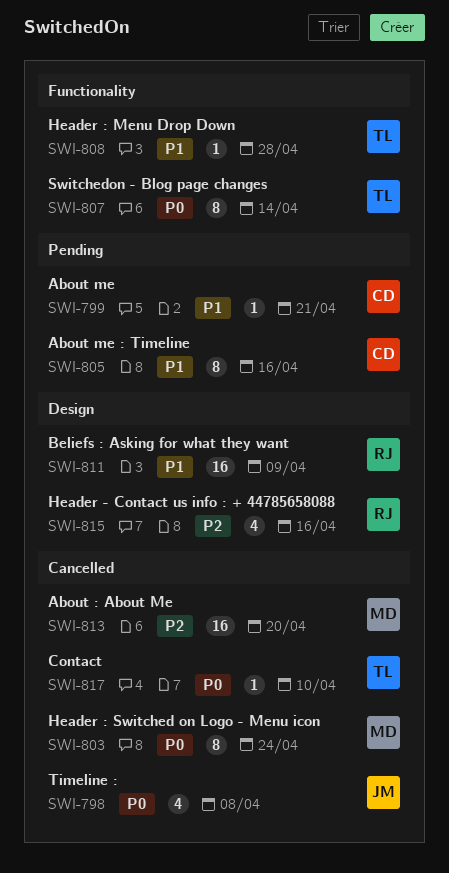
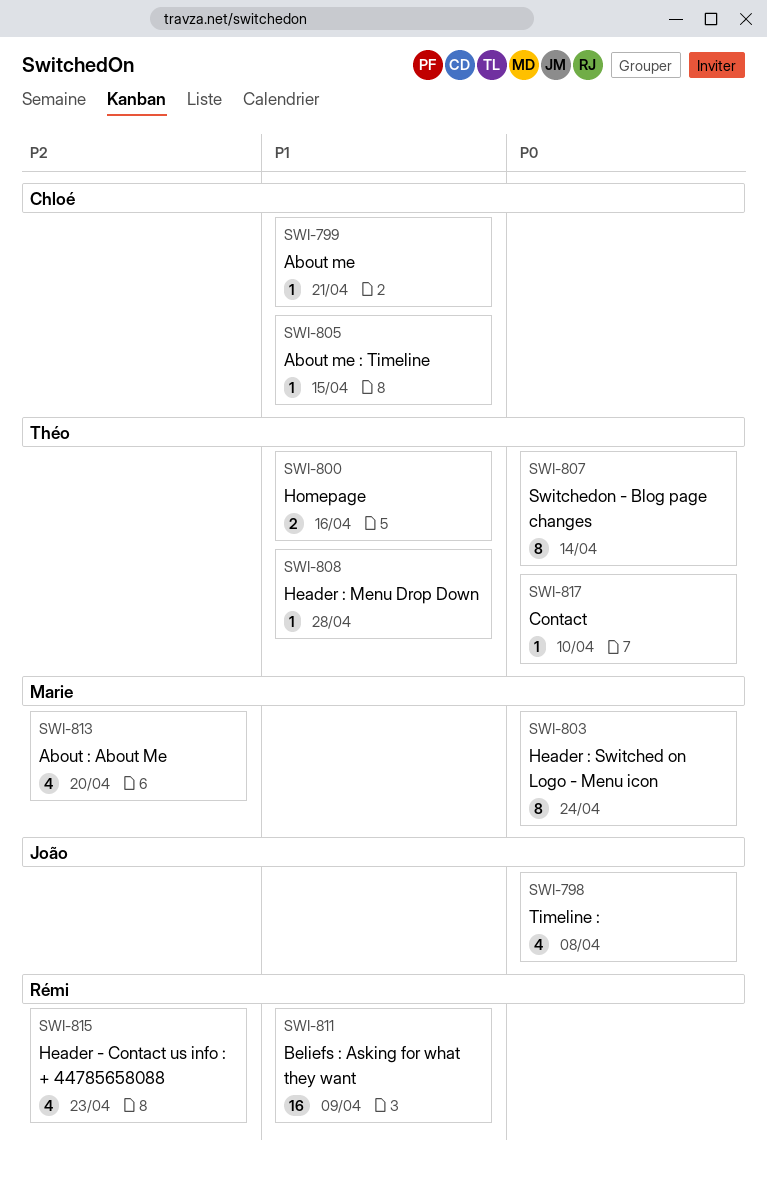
SWI-800: none -> present
SWI-805, estimate: 8 -> 1
SWI-805, due: Apr 16 -> Apr 15
SWI-813, estimate: 16 -> 4
SWI-815, due: Apr 16 -> Apr 23

